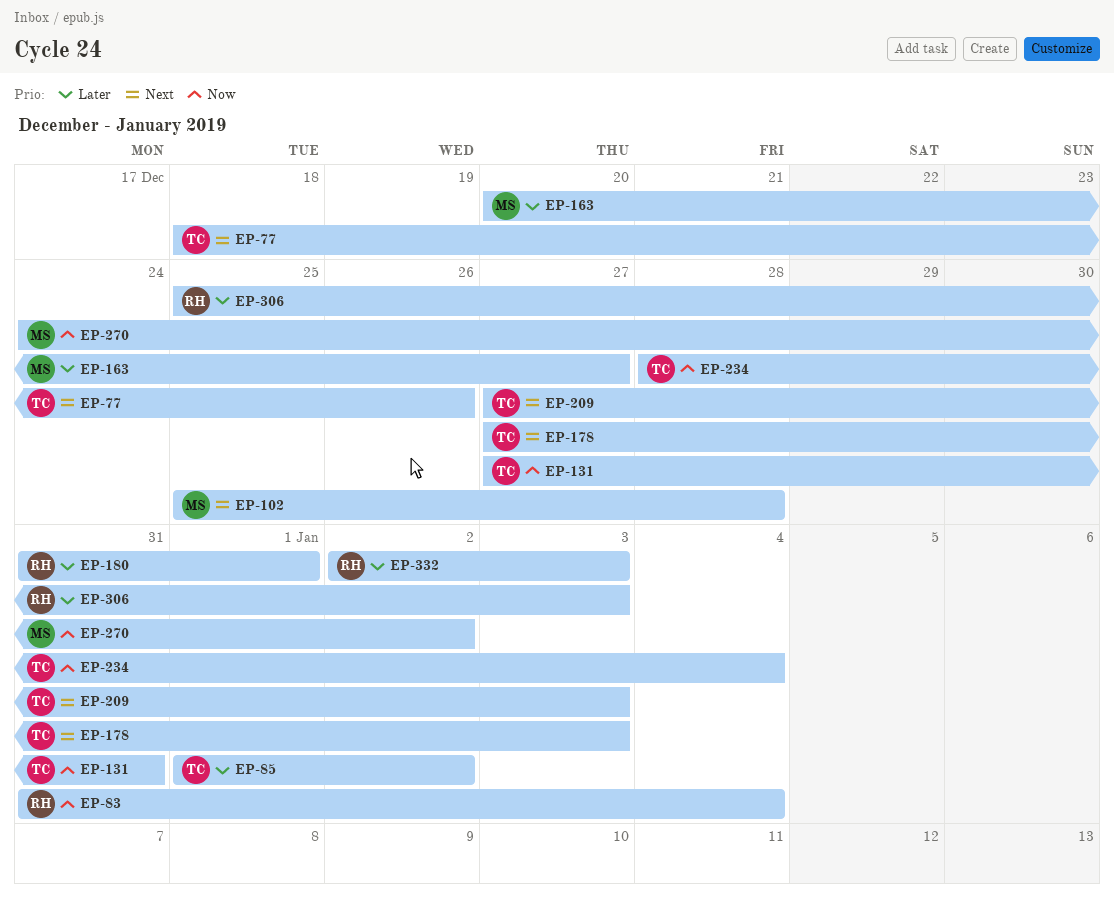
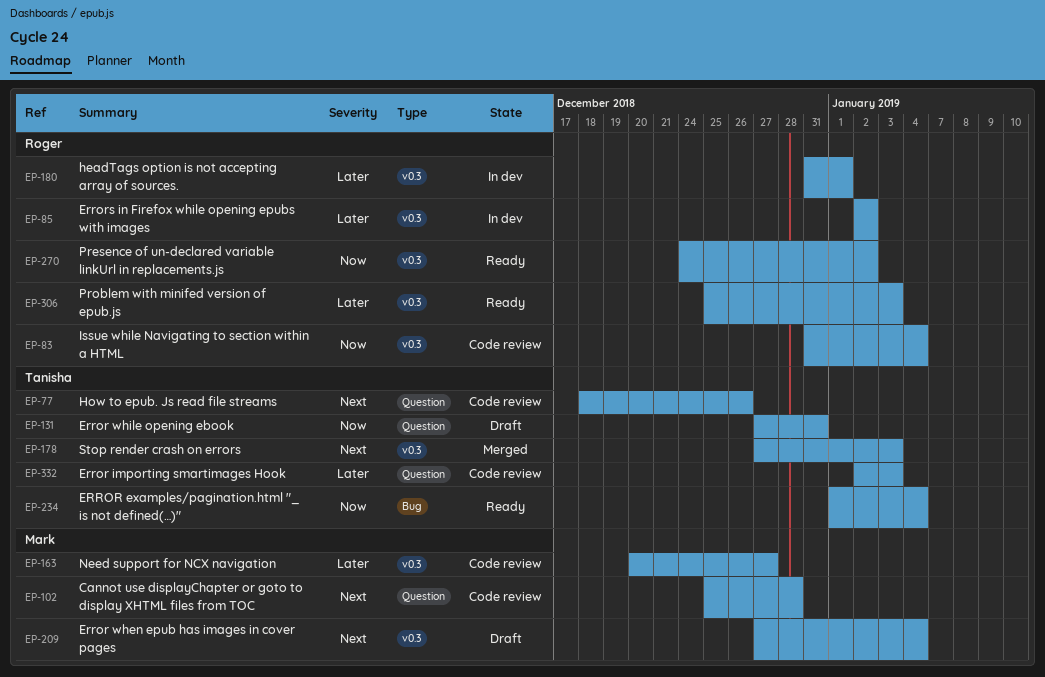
EP-85, owner: Tanisha -> Roger
EP-85, start: Jan 1 -> Jan 2
EP-209, owner: Tanisha -> Mark
EP-209, due: Jan 3 -> Jan 4
EP-234, start: Dec 28 -> Jan 1
EP-270, owner: Mark -> Roger
EP-332, owner: Roger -> Tanisha

